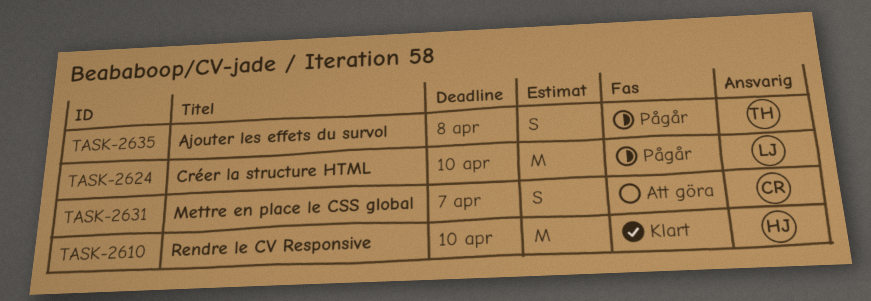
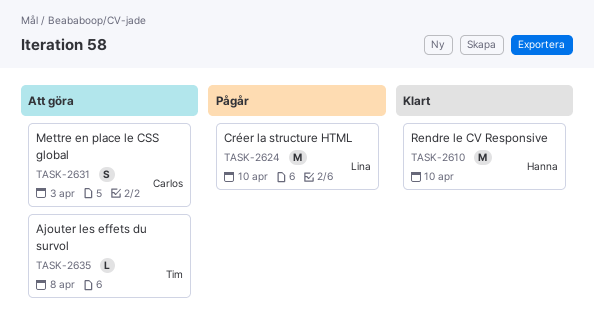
TASK-2631, due: Apr 7 -> Apr 3
TASK-2635, status: Pågår -> Att göra
TASK-2635, estimate: S -> L

